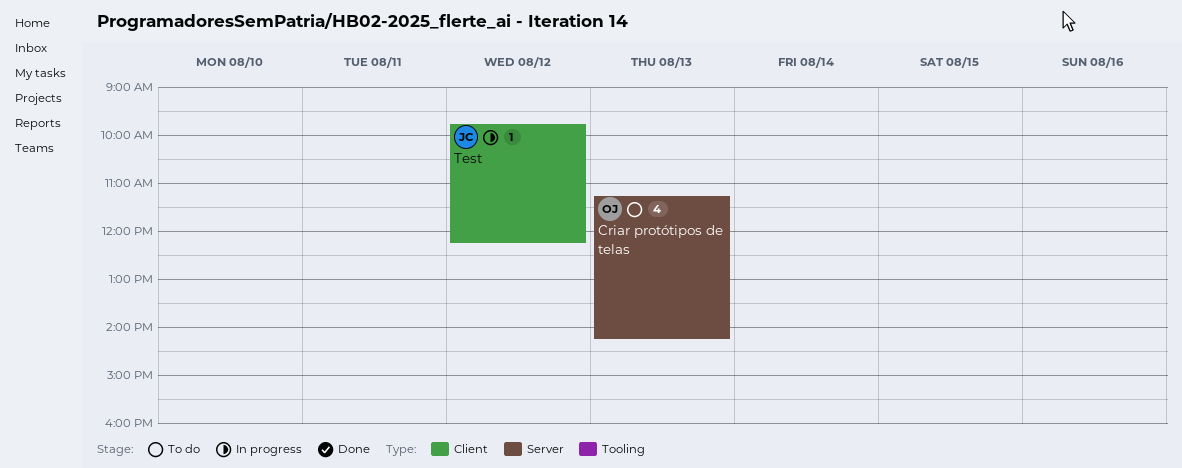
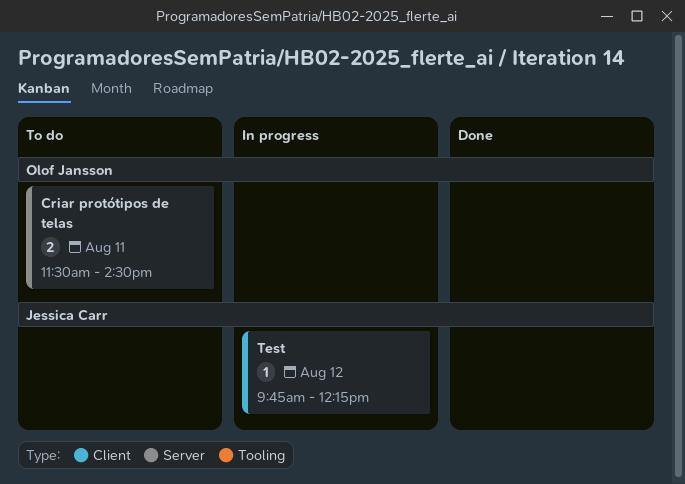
Criar protótipos de telas, estimate: 4 -> 2
Criar protótipos de telas, day: Aug 13 -> Aug 11
Criar protótipos de telas, begins: 11:15 -> 11:30
Criar protótipos de telas, ends: 14:15 -> 14:30

